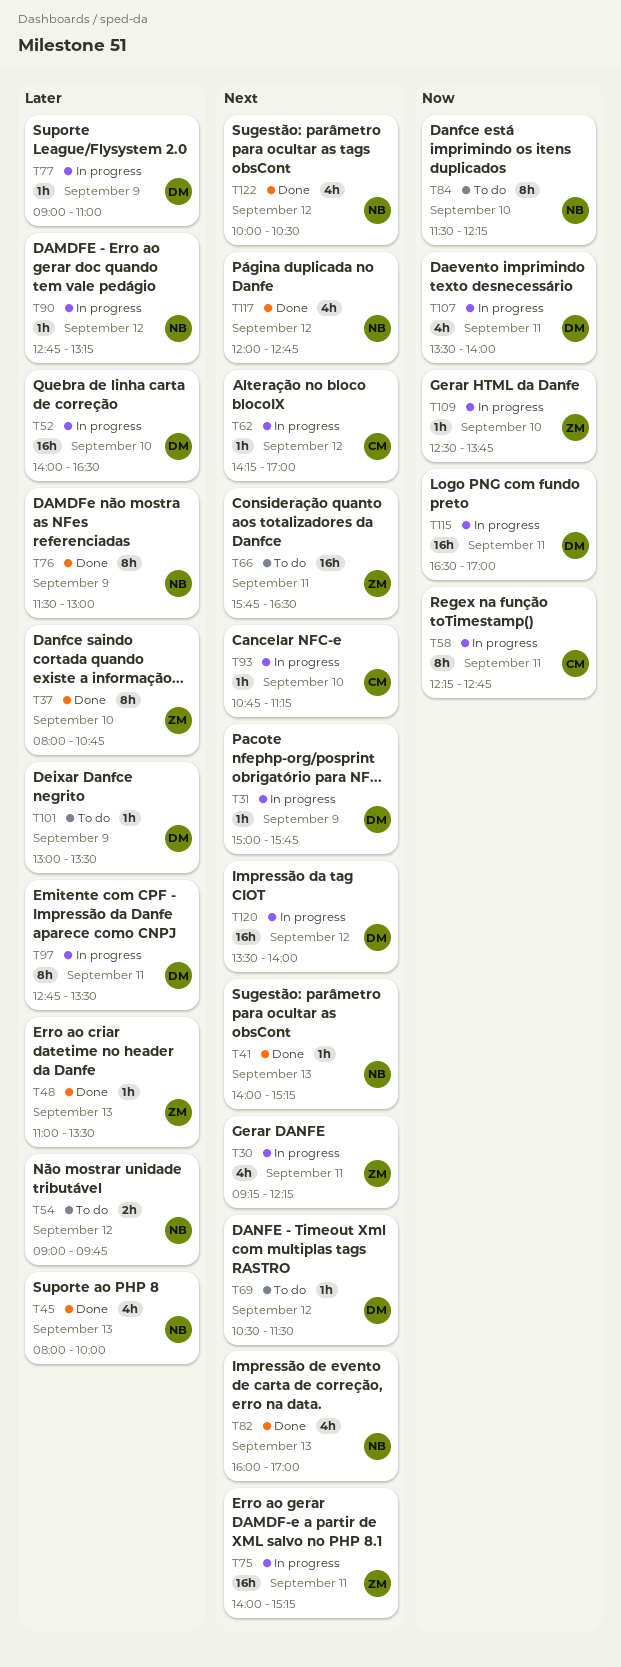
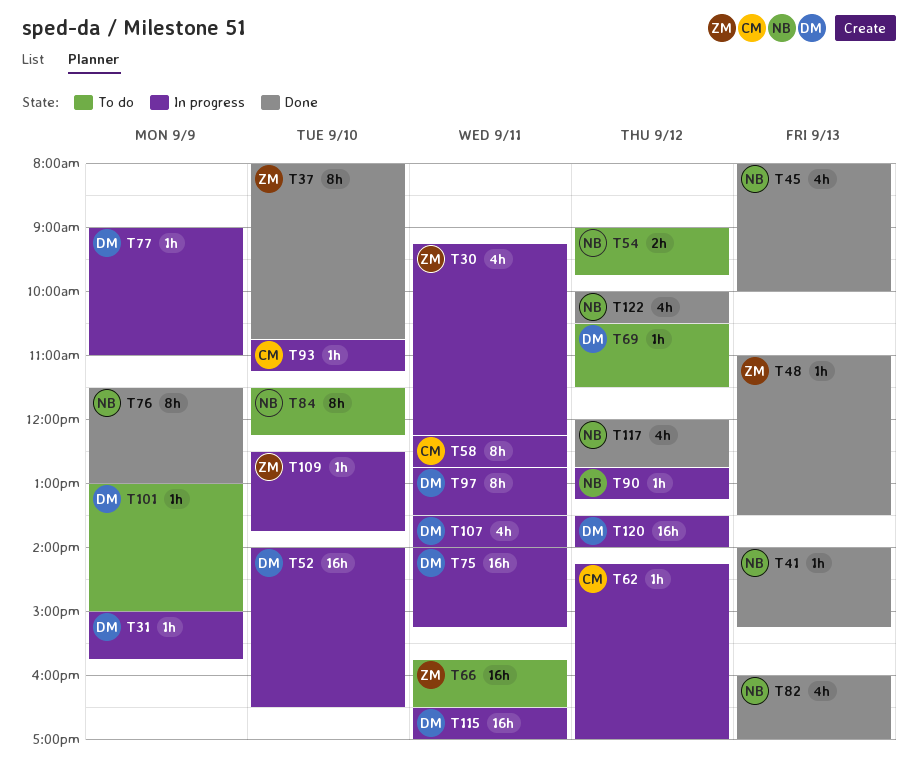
T75, owner: ZM -> DM
T101, ends: 13:30 -> 15:00

